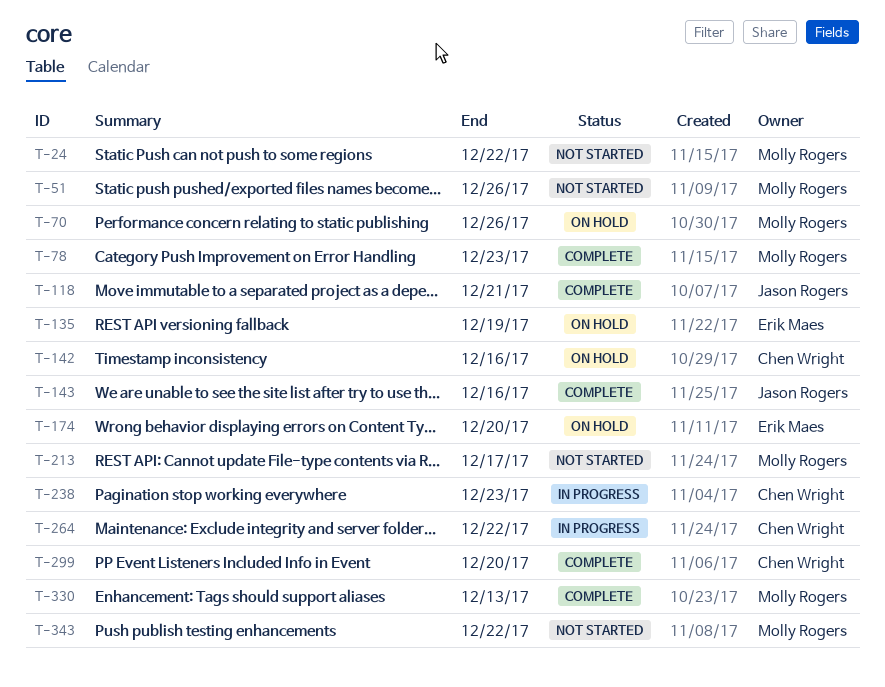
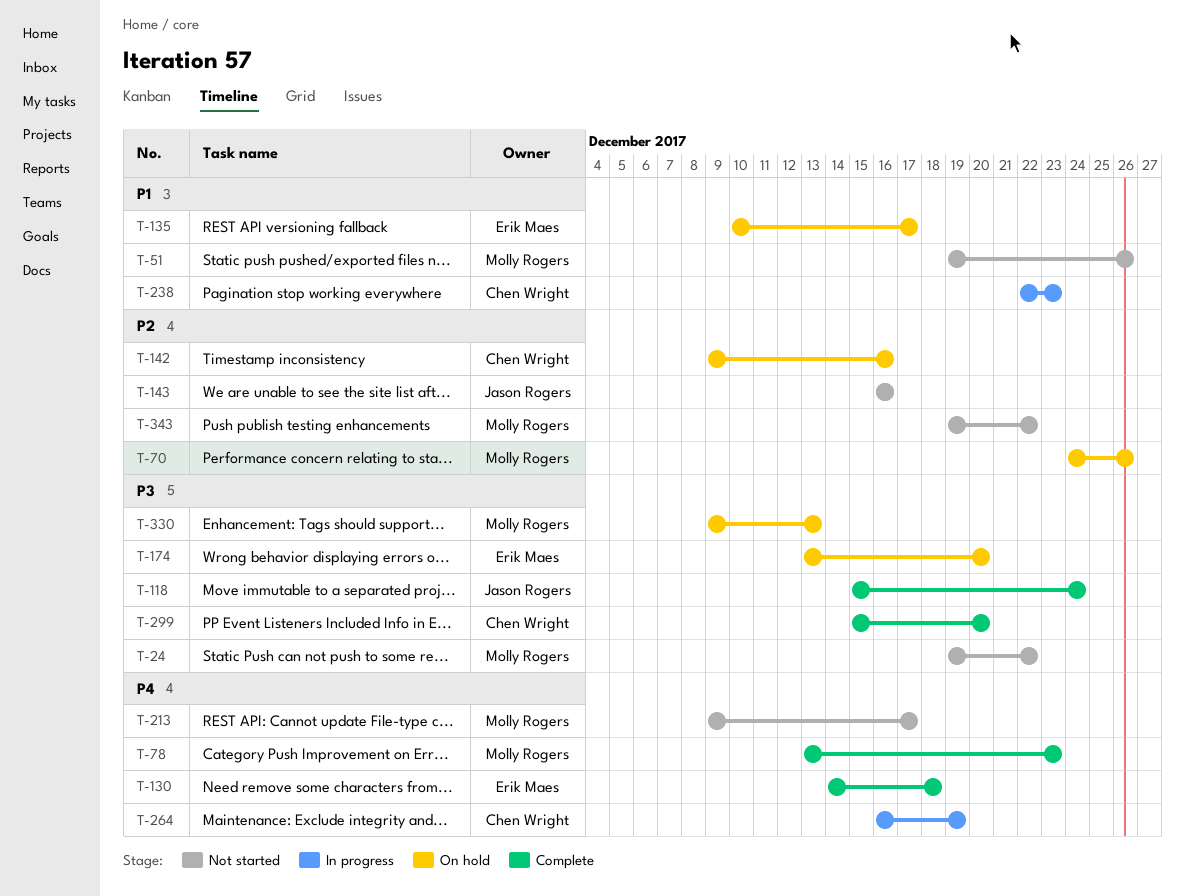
T-118, due: Dec 21 -> Dec 24
T-130: none -> present
T-135, due: Dec 19 -> Dec 17
T-143, status: Complete -> Not started
T-264, due: Dec 22 -> Dec 19
T-330, status: Complete -> On hold

